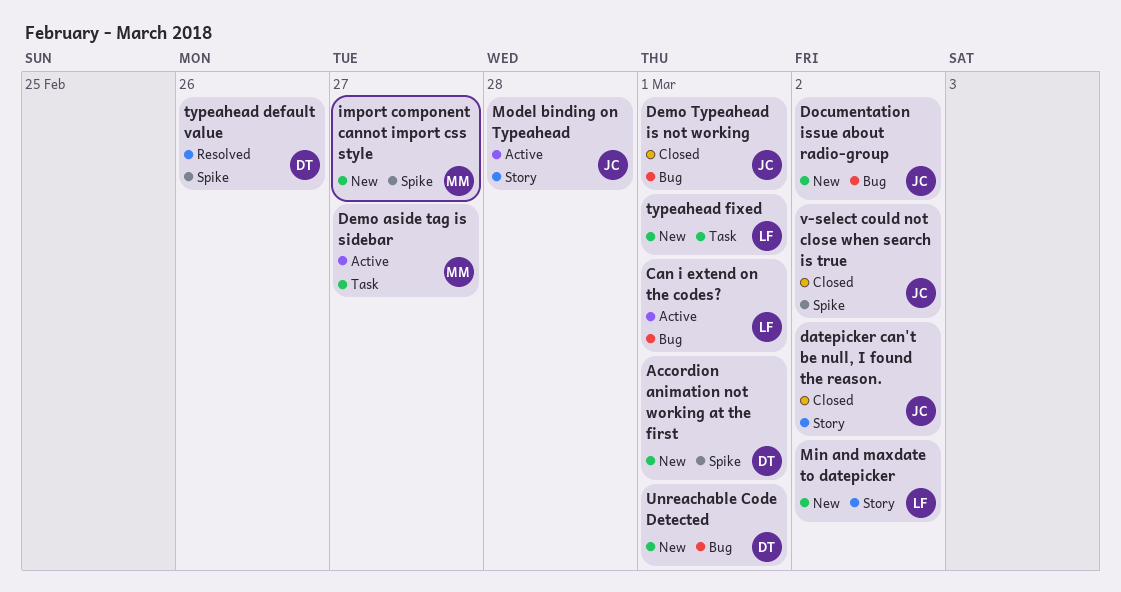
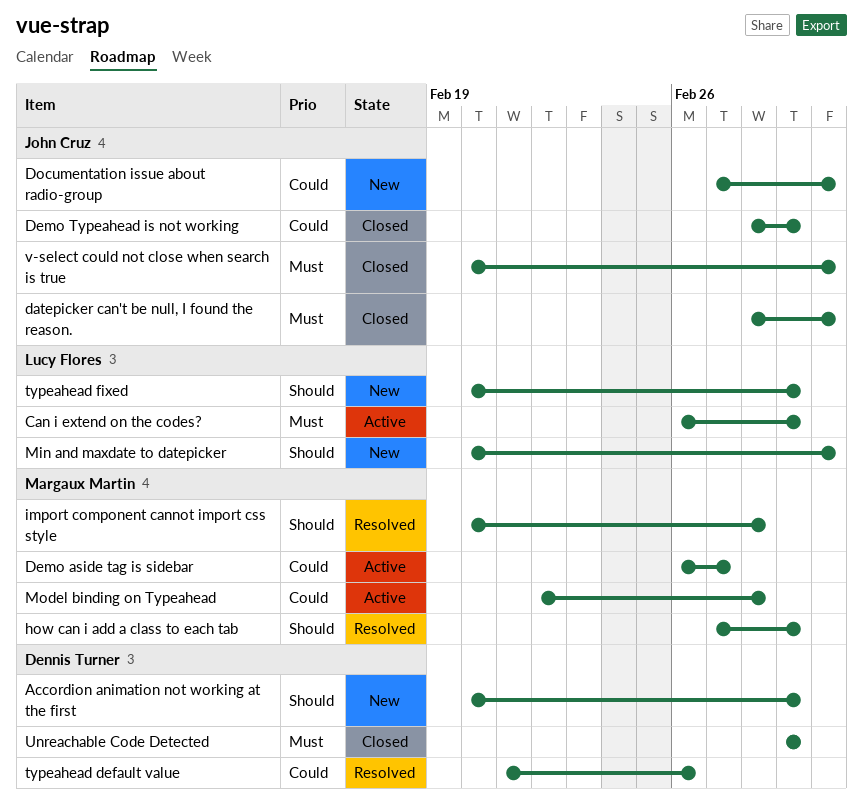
how can i add a class to each tab: none -> present
import component cannot import css style, status: New -> Resolved
import component cannot import css style, due: Feb 27 -> Feb 28
Model binding on Typeahead, owner: John Cruz -> Margaux Martin
Unreachable Code Detected, status: New -> Closed

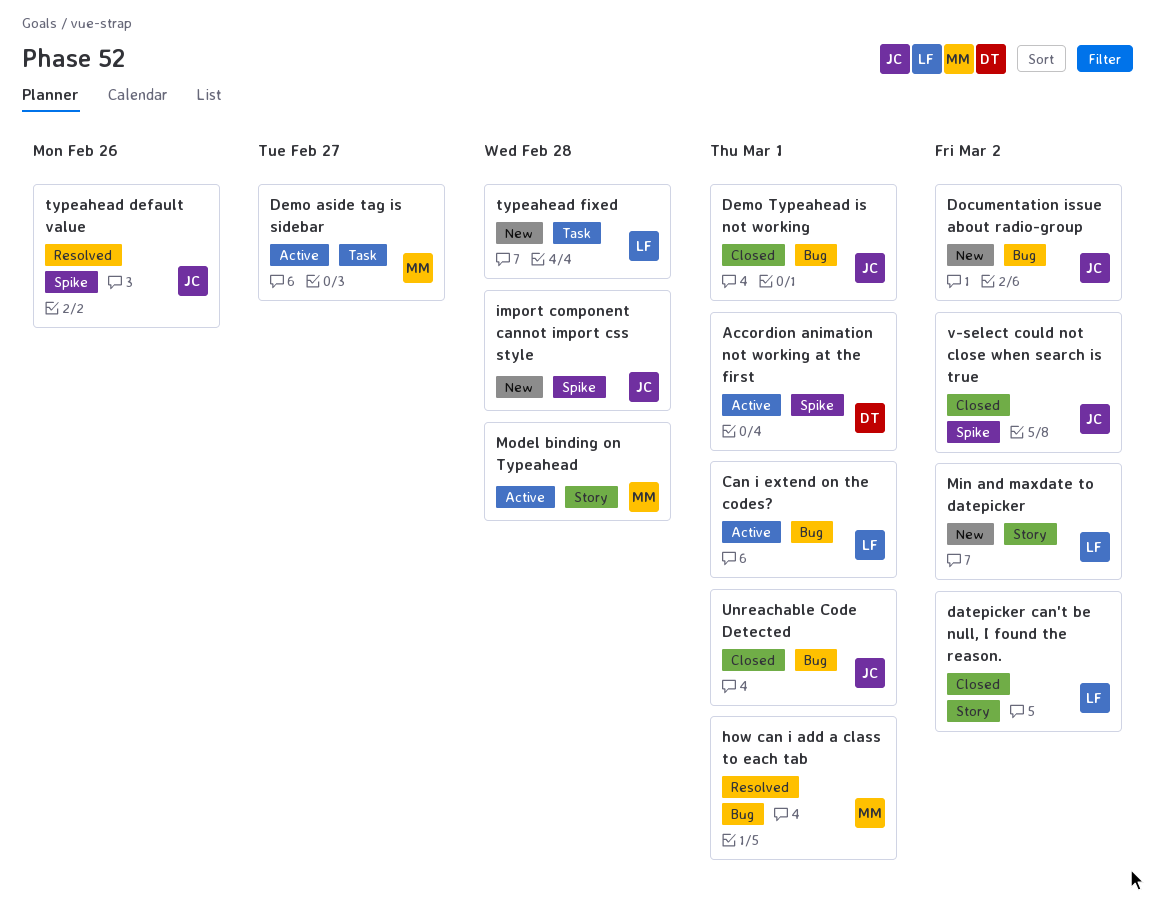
Accordion animation not working at the first, status: New -> Active
datepicker can't be null, I found the reason., owner: John Cruz -> Lucy Flores
import component cannot import css style, status: Resolved -> New
import component cannot import css style, owner: Margaux Martin -> John Cruz
typeahead default value, owner: Dennis Turner -> John Cruz
typeahead fixed, due: Mar 1 -> Feb 28
Unreachable Code Detected, owner: Dennis Turner -> John Cruz

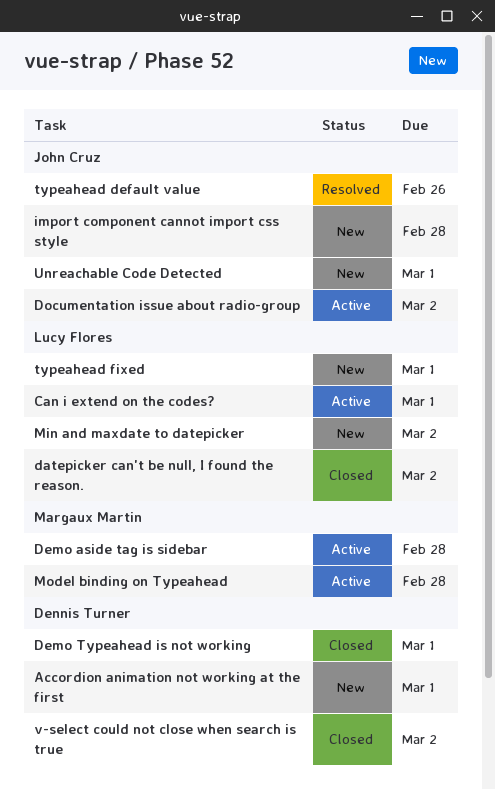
Accordion animation not working at the first, status: Active -> New
Demo aside tag is sidebar, due: Feb 27 -> Feb 28
Demo Typeahead is not working, owner: John Cruz -> Dennis Turner
Documentation issue about radio-group, status: New -> Active
how can i add a class to each tab: present -> none
typeahead fixed, due: Feb 28 -> Mar 1
Unreachable Code Detected, status: Closed -> New
v-select could not close when search is true, owner: John Cruz -> Dennis Turner

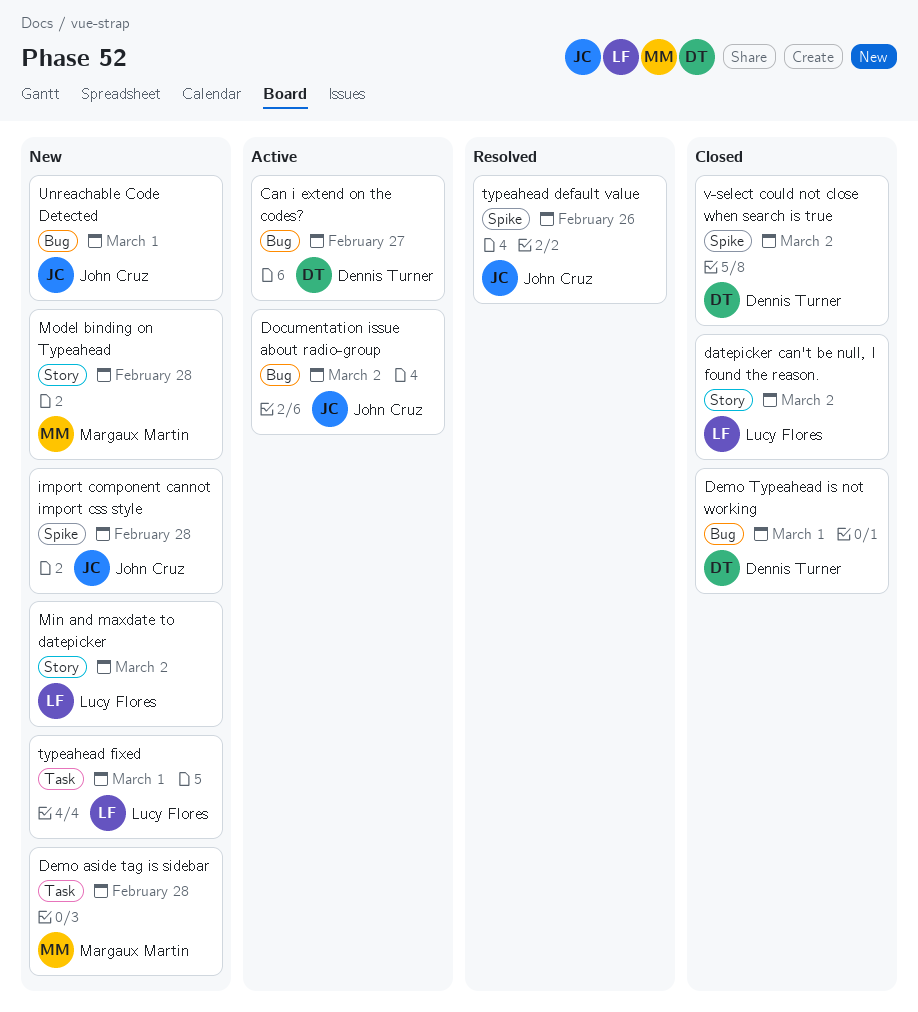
Accordion animation not working at the first: present -> none
Can i extend on the codes?, owner: Lucy Flores -> Dennis Turner
Can i extend on the codes?, due: Mar 1 -> Feb 27
Demo aside tag is sidebar, status: Active -> New
Model binding on Typeahead, status: Active -> New

